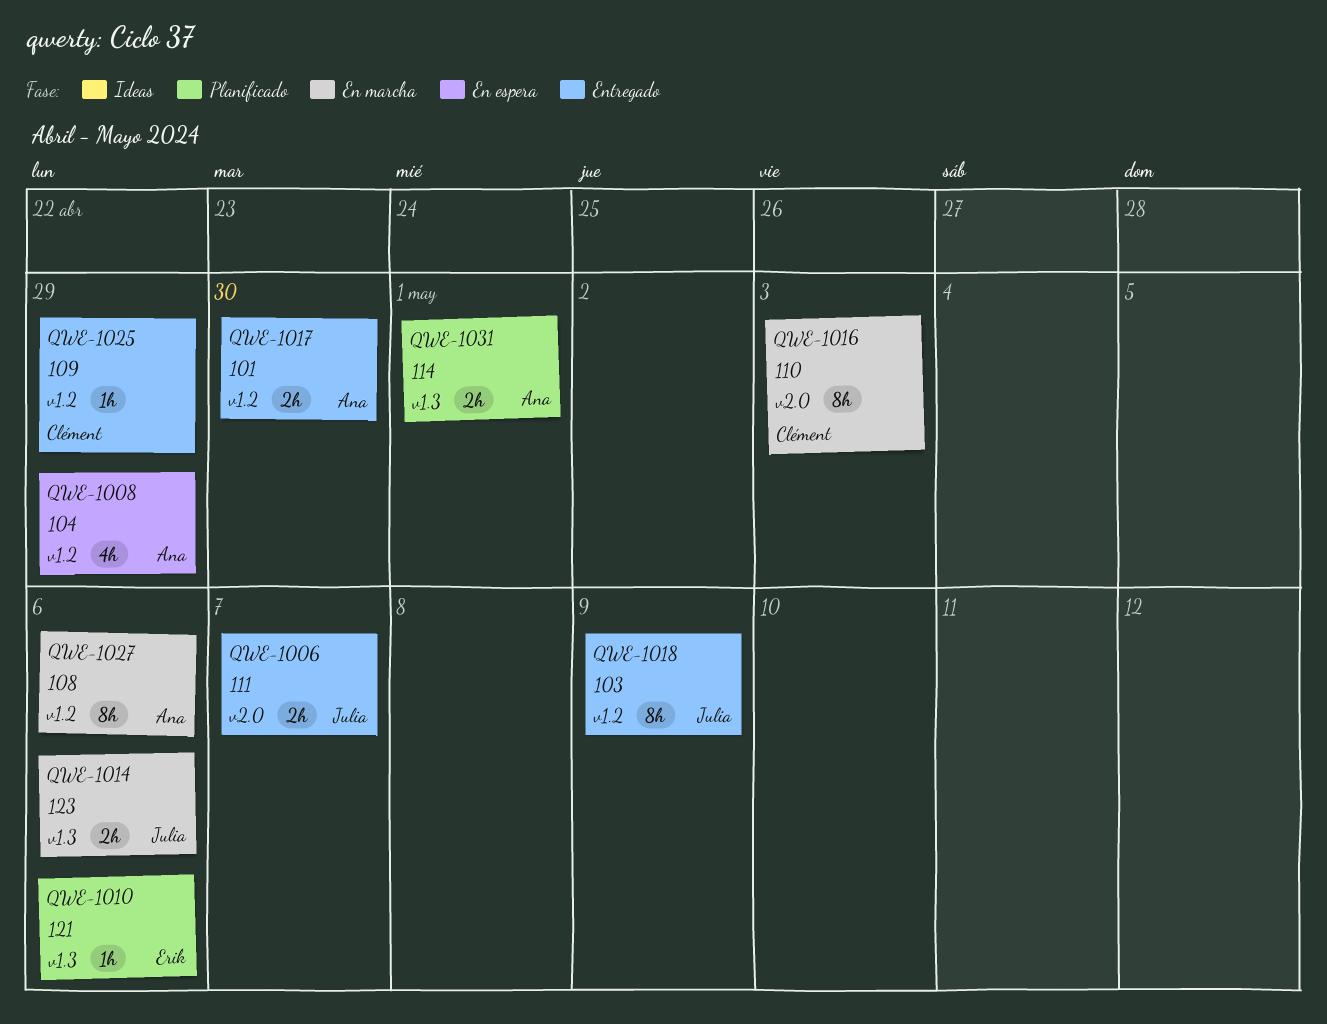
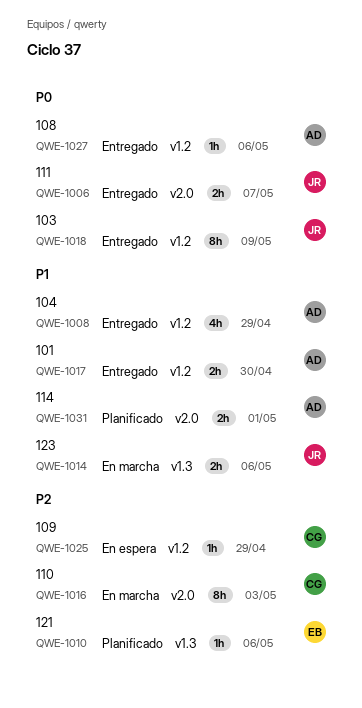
QWE-1008, status: En espera -> Entregado
QWE-1025, status: Entregado -> En espera
QWE-1027, status: En marcha -> Entregado
QWE-1027, estimate: 8h -> 1h
QWE-1031, label: v1.3 -> v2.0

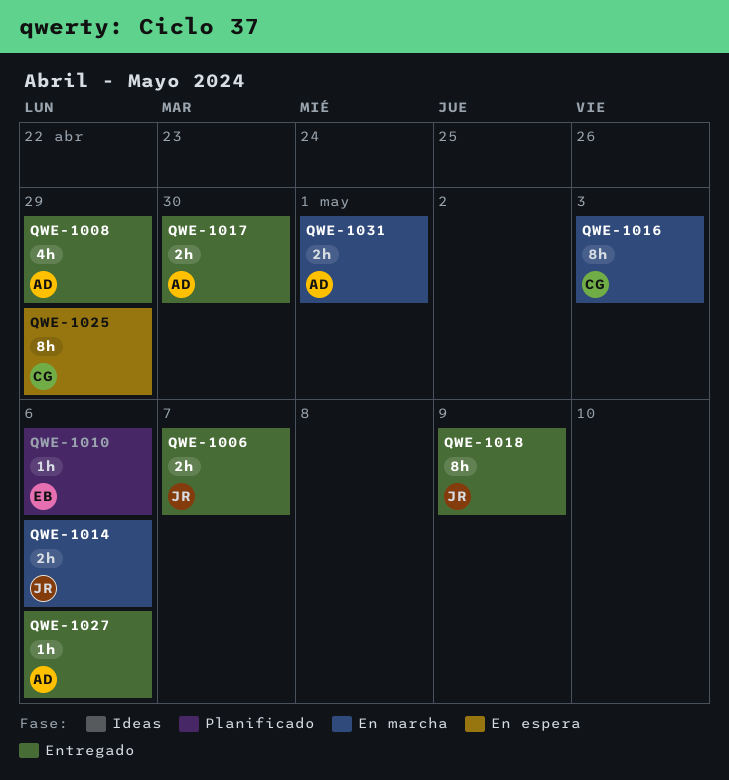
QWE-1025, estimate: 1h -> 8h
QWE-1031, status: Planificado -> En marcha

